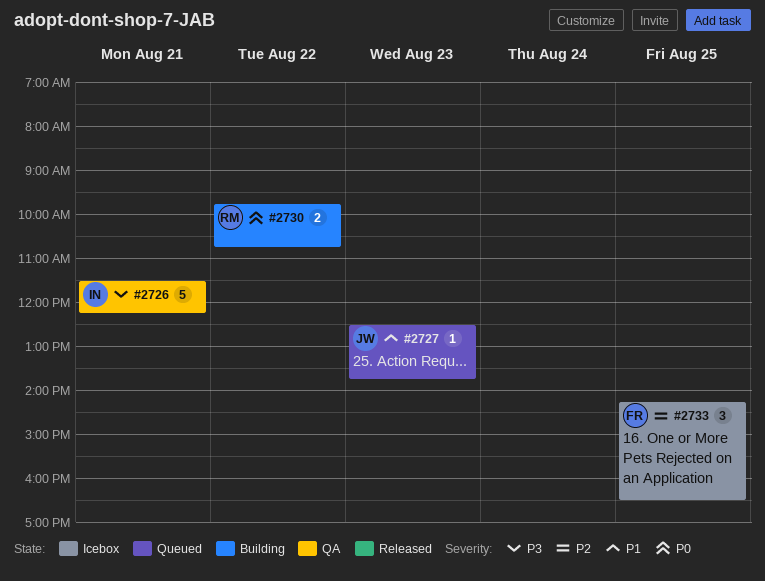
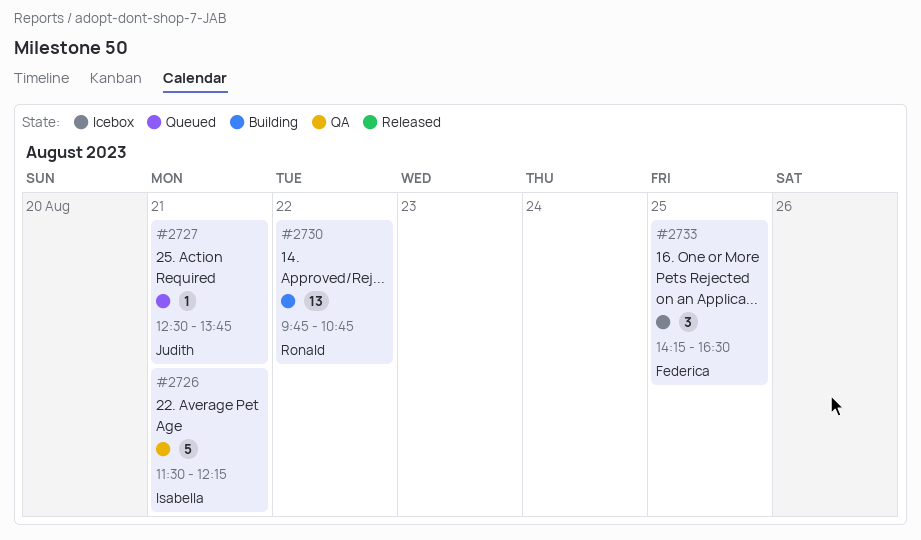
#2727, day: Aug 23 -> Aug 21
#2730, estimate: 2 -> 13

